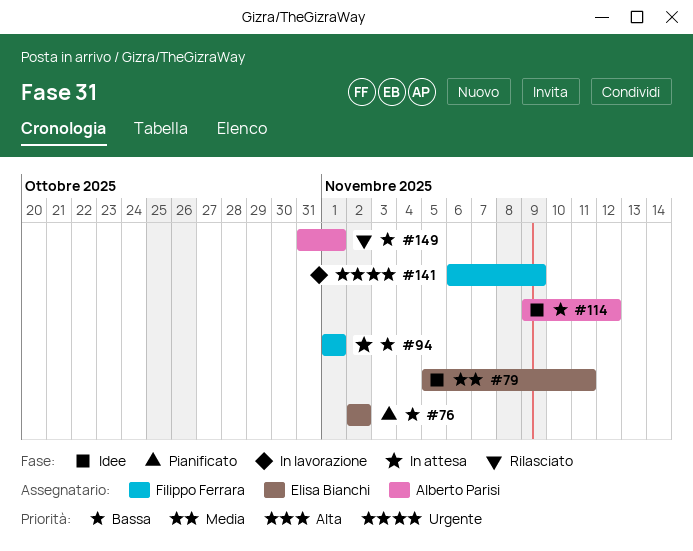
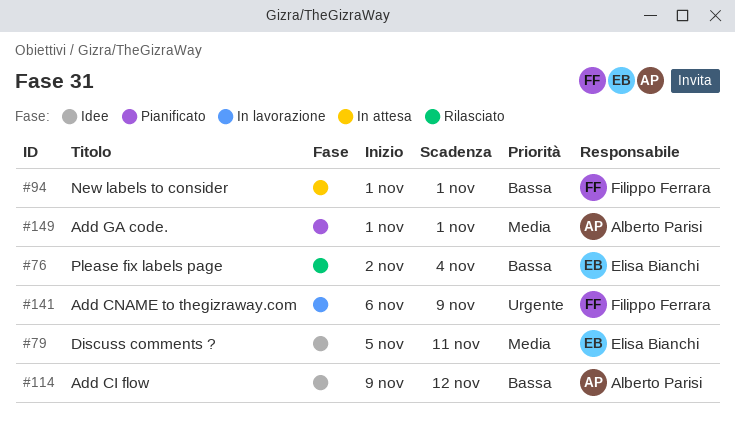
#76, status: Pianificato -> Rilasciato
#76, due: Nov 2 -> Nov 4
#149, status: Rilasciato -> Pianificato
#149, priority: Bassa -> Media
#149, start: Oct 31 -> Nov 1

